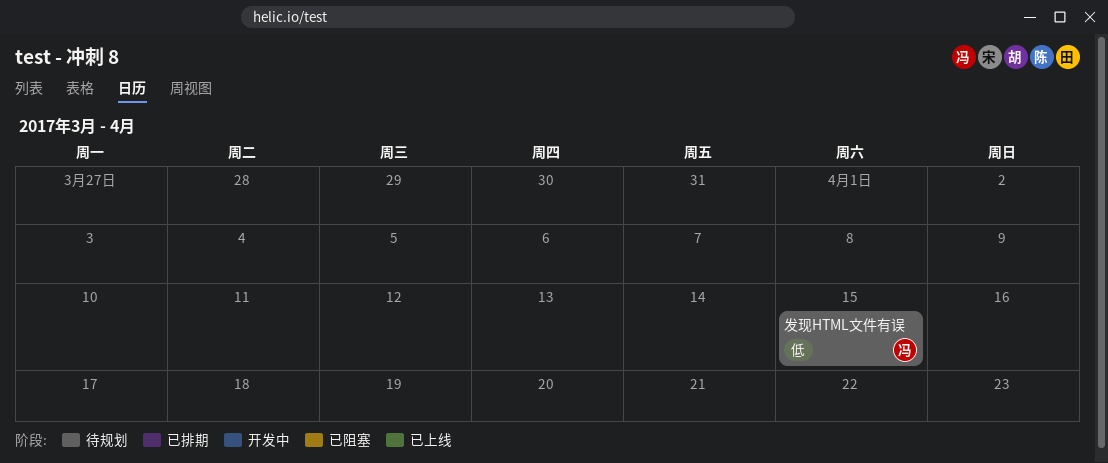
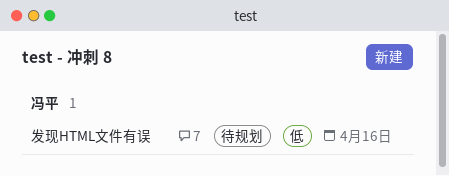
发现HTML文件有误, due: Apr 15 -> Apr 16

